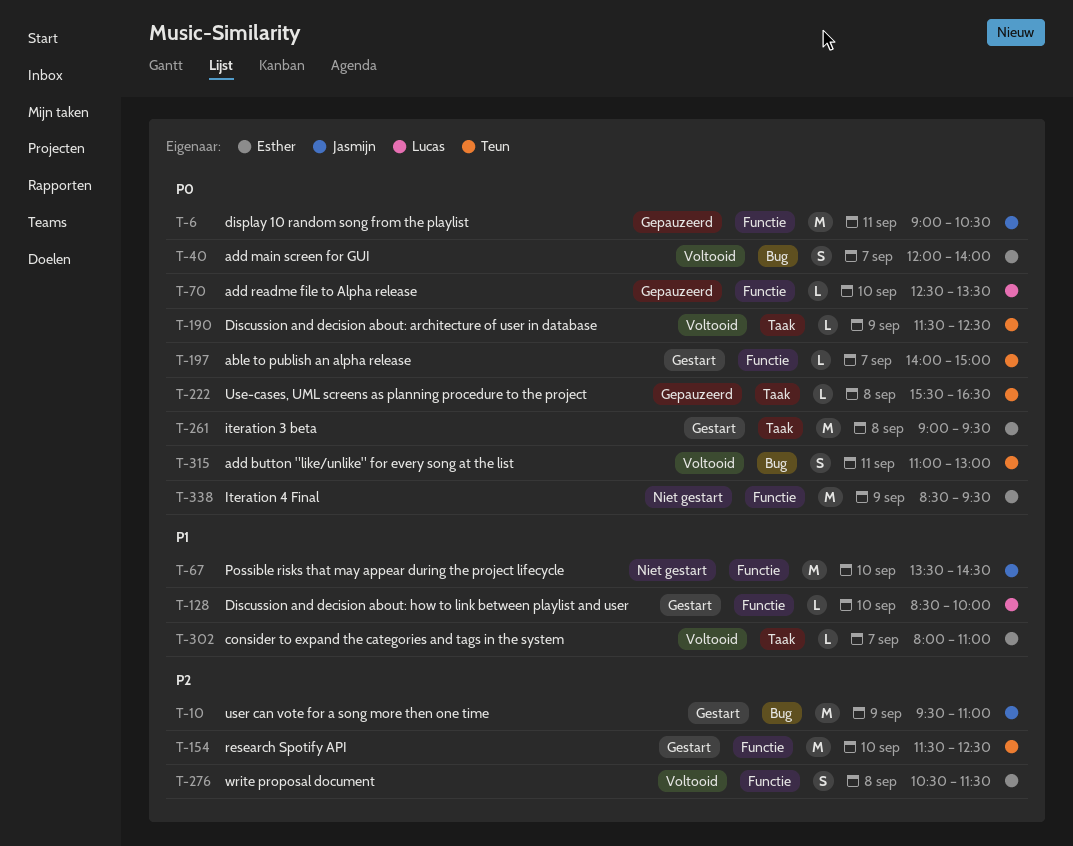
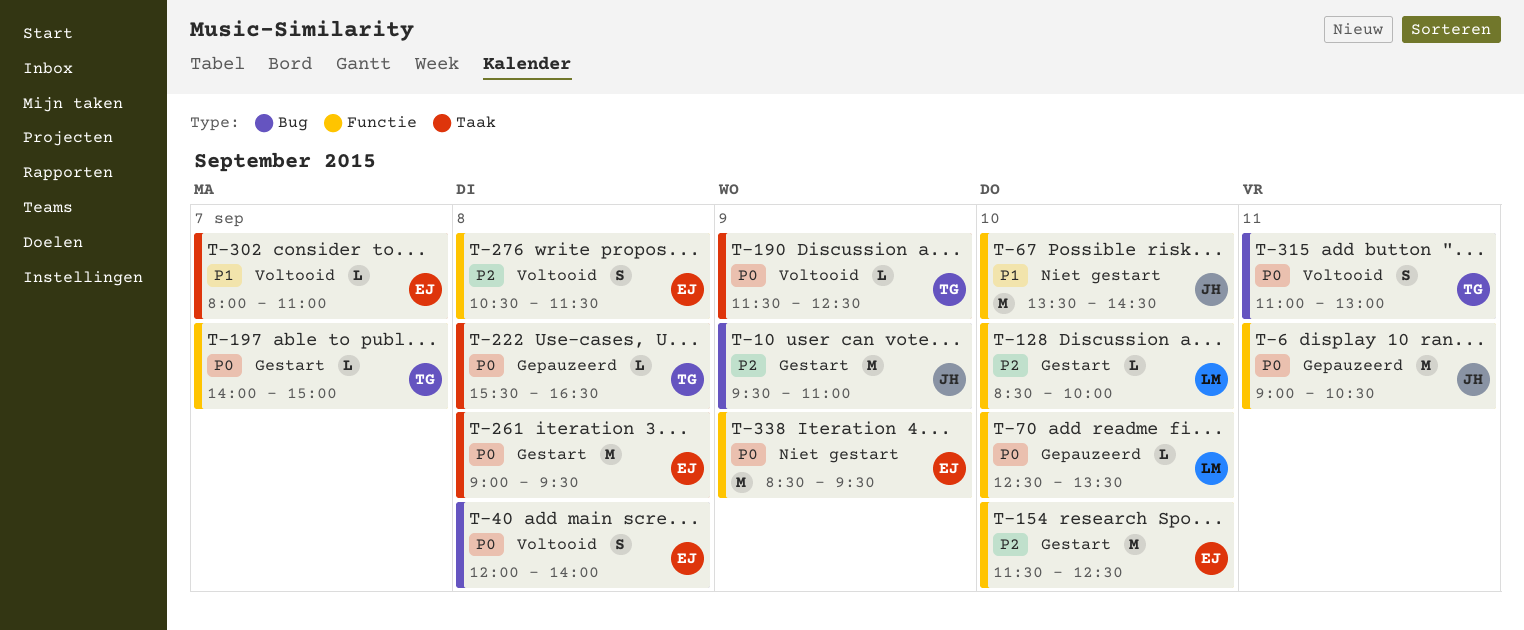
T-40, day: Sep 7 -> Sep 8
T-128, priority: P1 -> P2
T-154, owner: Teun -> Esther

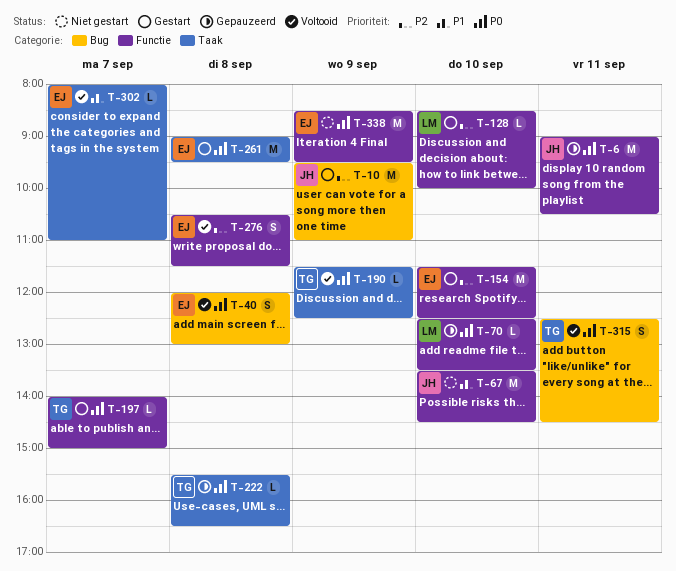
T-40, ends: 14:00 -> 13:00
T-315, begins: 11:00 -> 12:30
T-315, ends: 13:00 -> 14:30

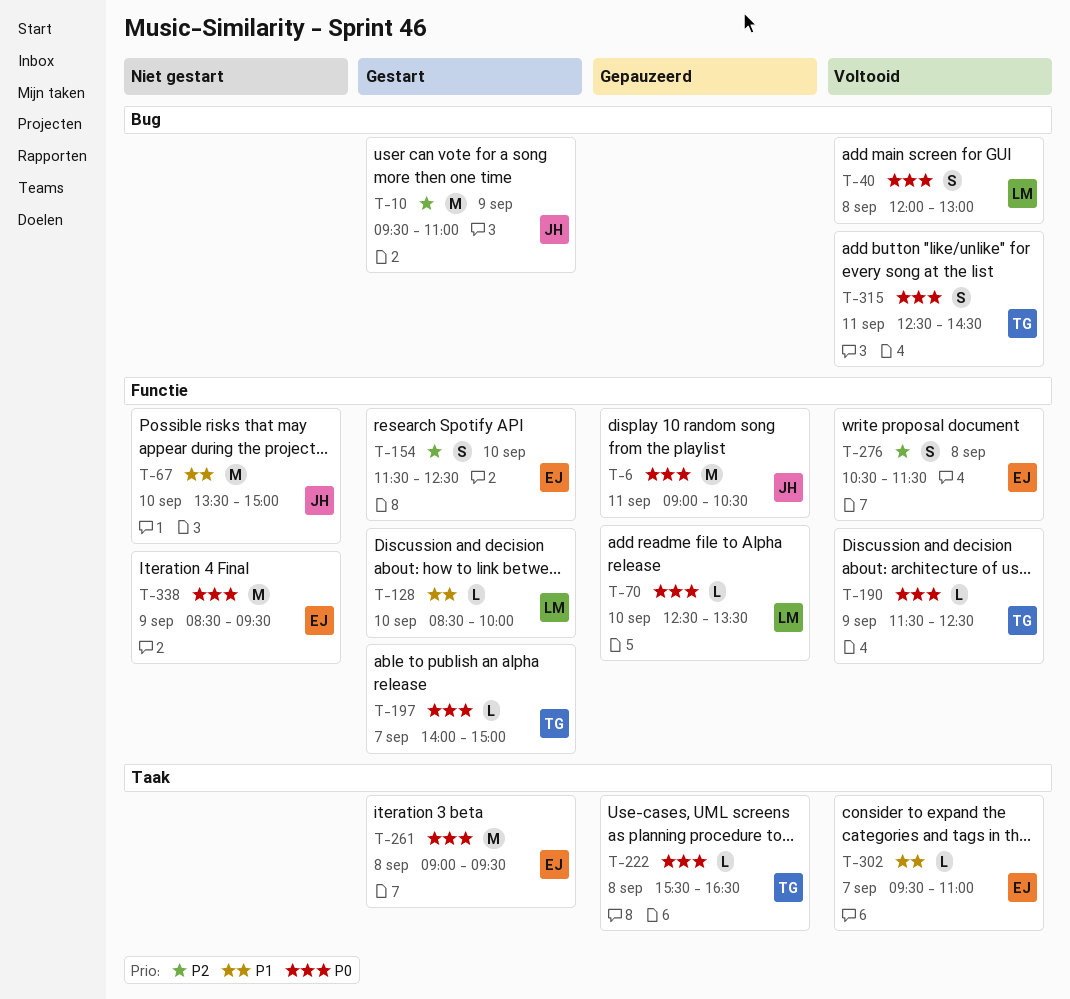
T-40, owner: EJ -> LM
T-67, ends: 14:30 -> 15:00
T-128, priority: P2 -> P1
T-154, estimate: M -> S
T-190, label: Taak -> Functie
T-302, begins: 08:00 -> 09:30

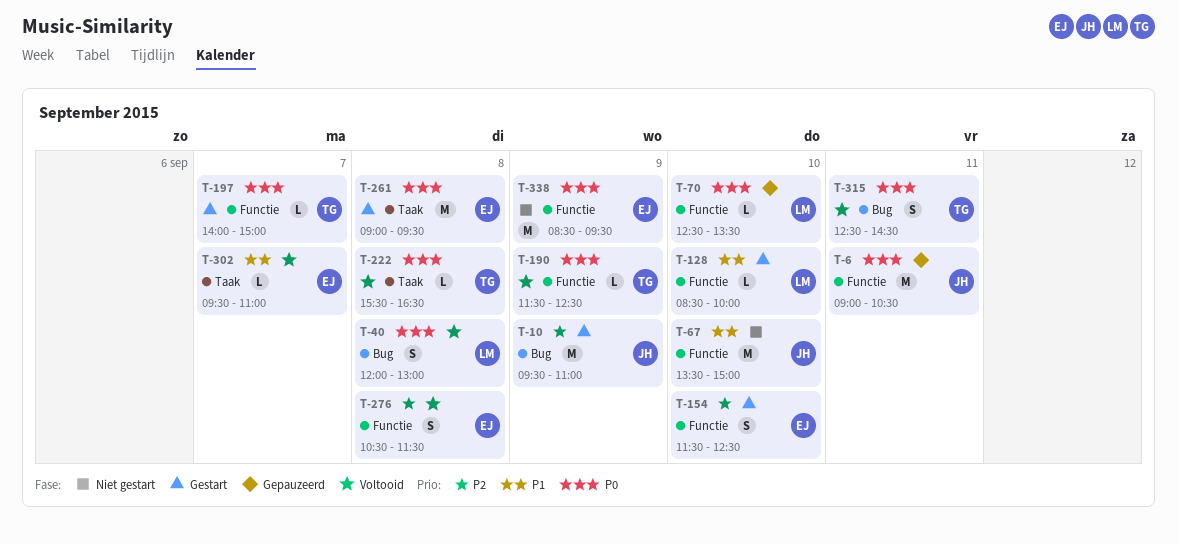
T-222, status: Gepauzeerd -> Voltooid

